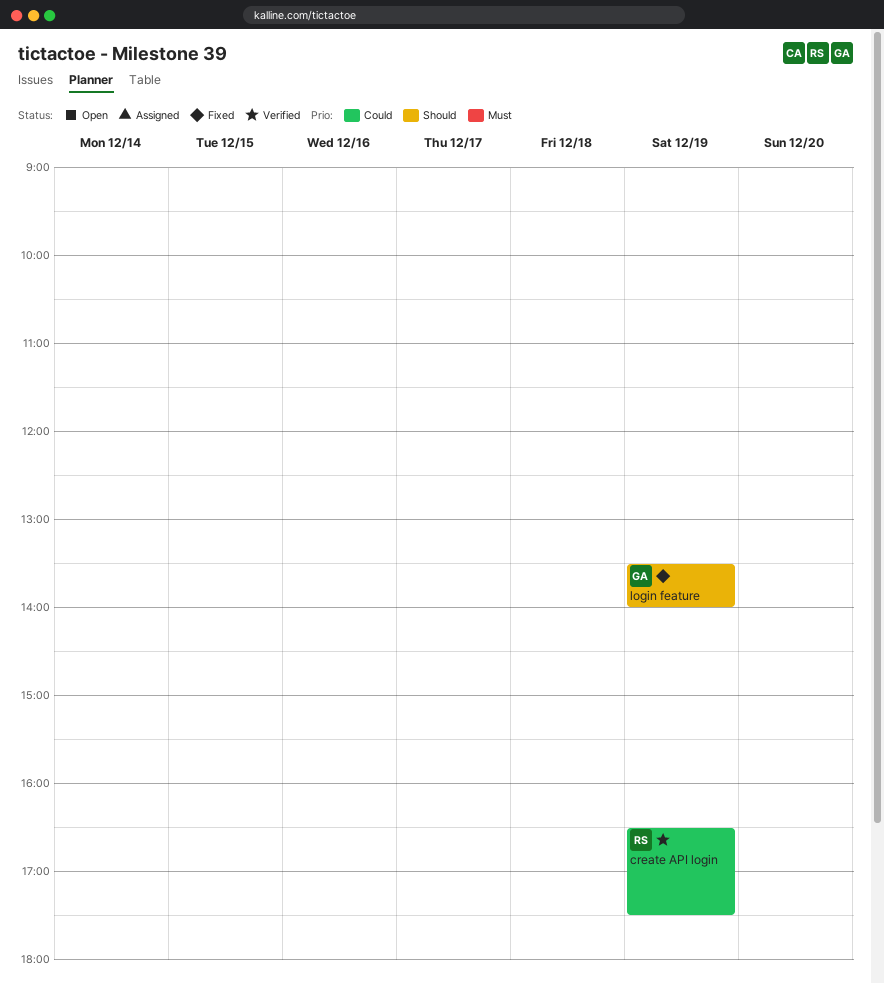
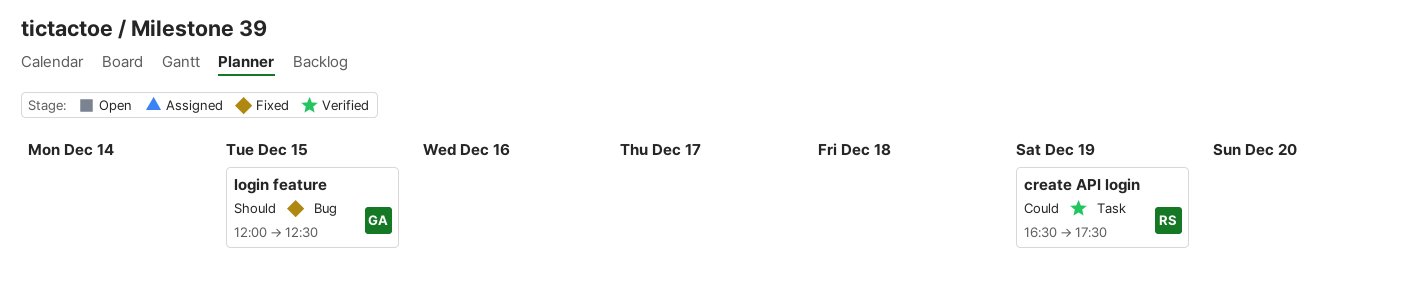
login feature, day: Dec 19 -> Dec 15
login feature, begins: 13:30 -> 12:00
login feature, ends: 14:00 -> 12:30

